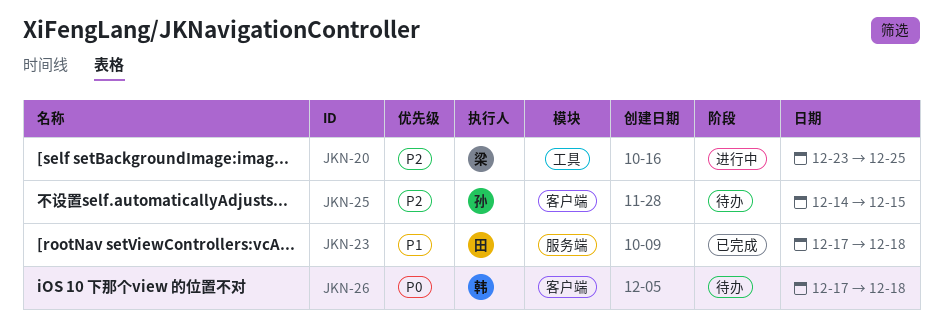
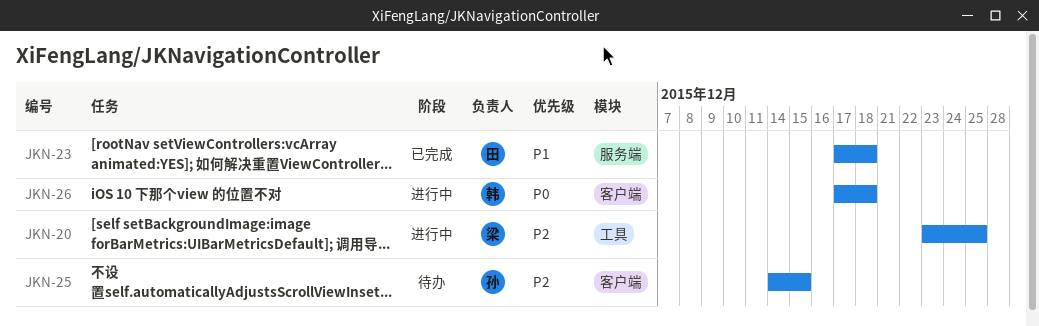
JKN-26, status: 待办 -> 进行中

